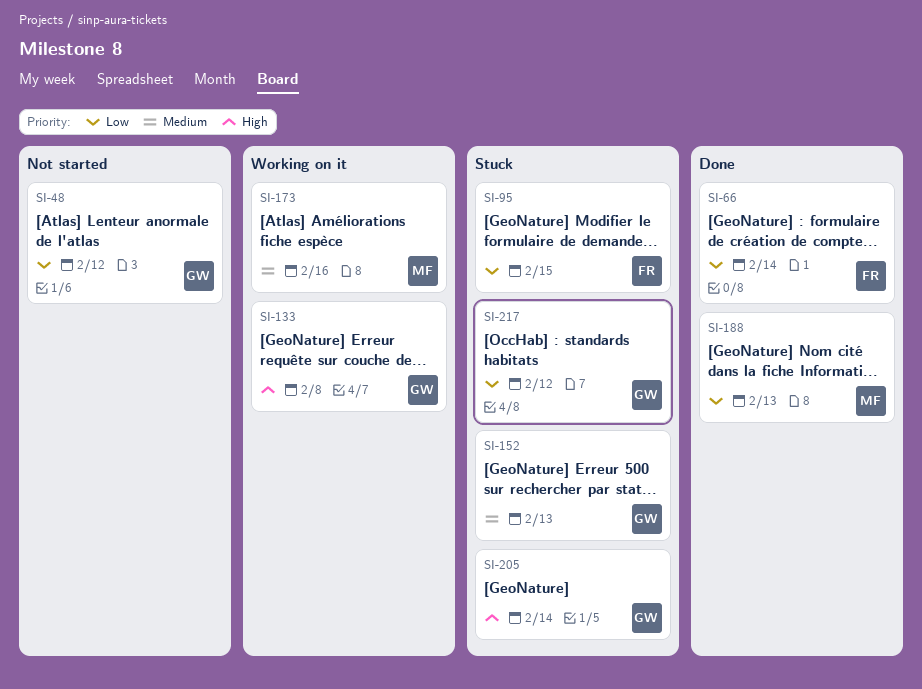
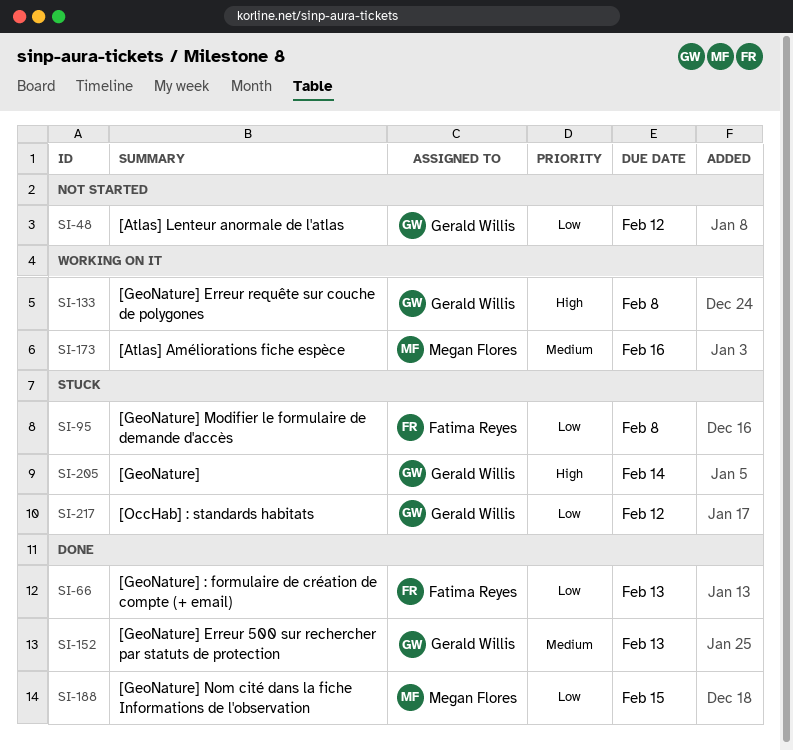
SI-66, due: Feb 14 -> Feb 13
SI-95, due: Feb 15 -> Feb 8
SI-152, status: Stuck -> Done
SI-188, due: Feb 13 -> Feb 15

